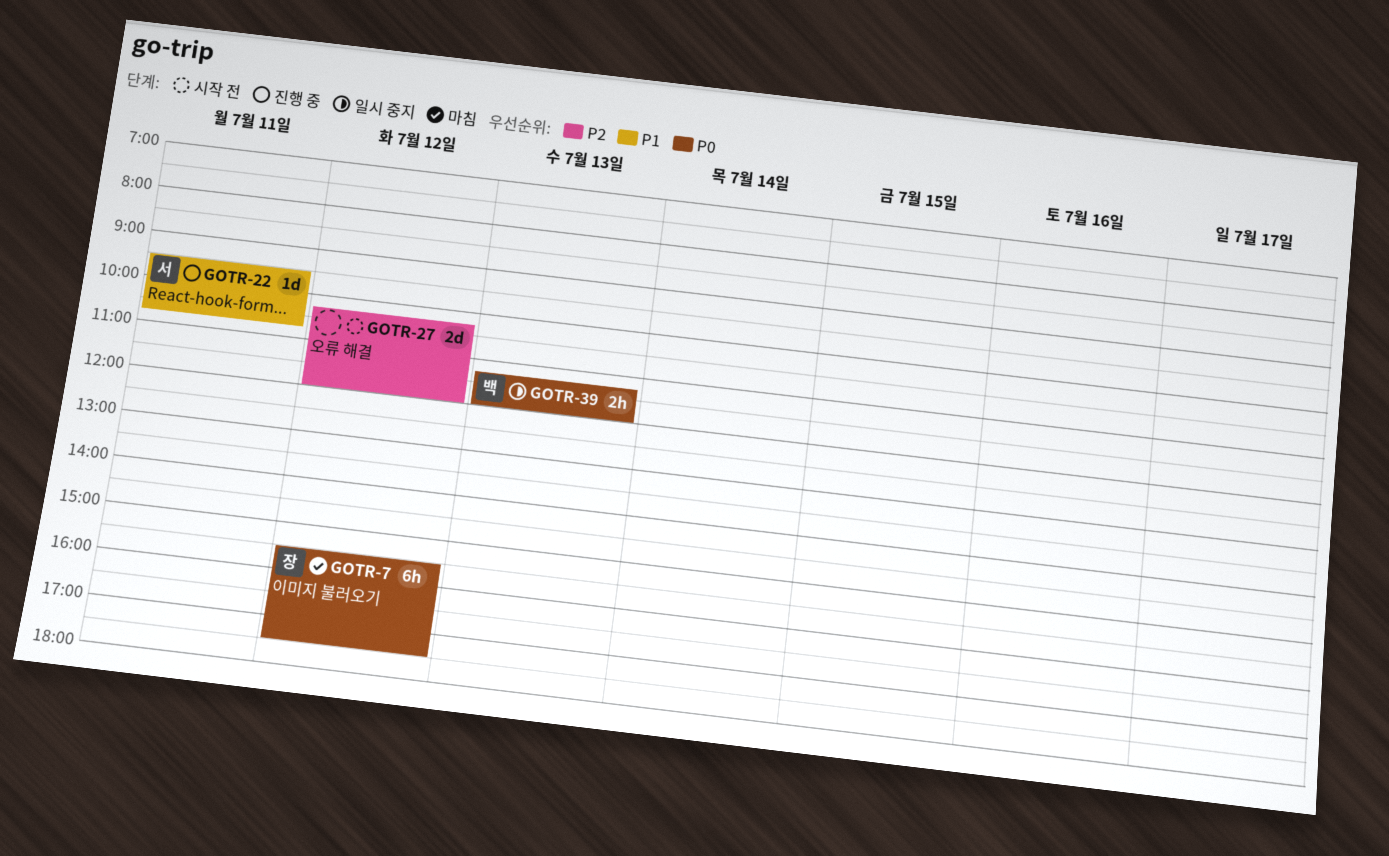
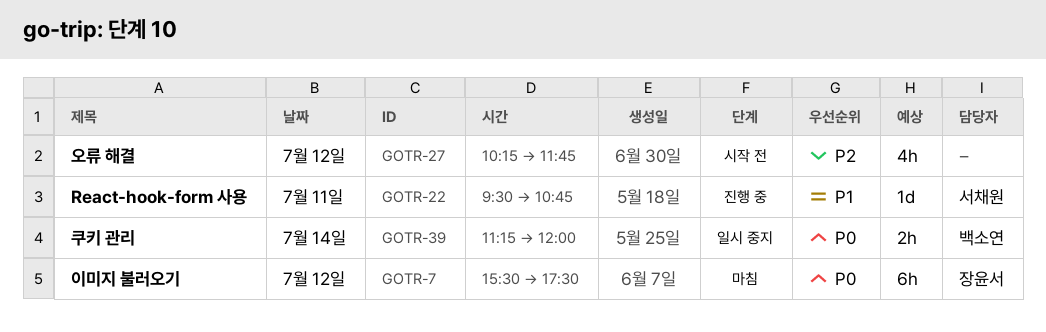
GOTR-27, estimate: 2d -> 4h
GOTR-27, ends: 12:00 -> 11:45
GOTR-39, day: Jul 13 -> Jul 14

